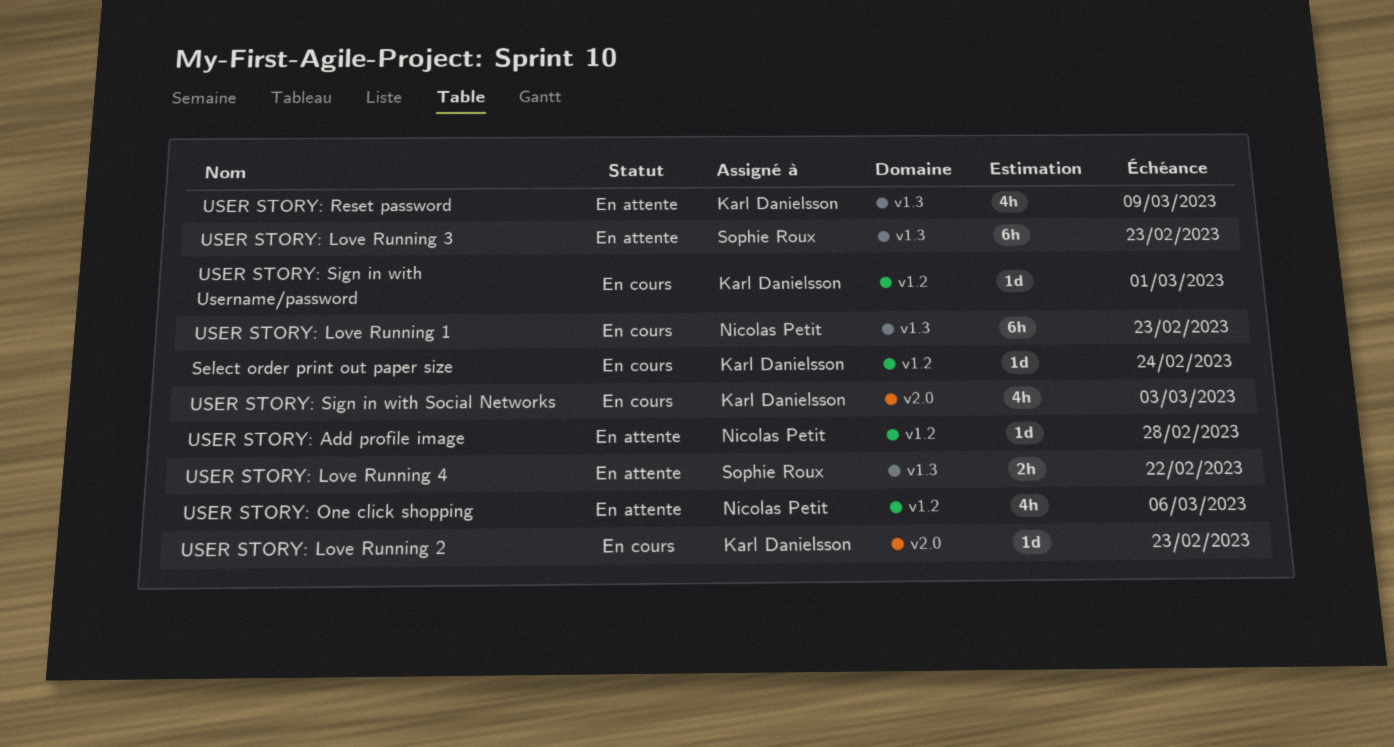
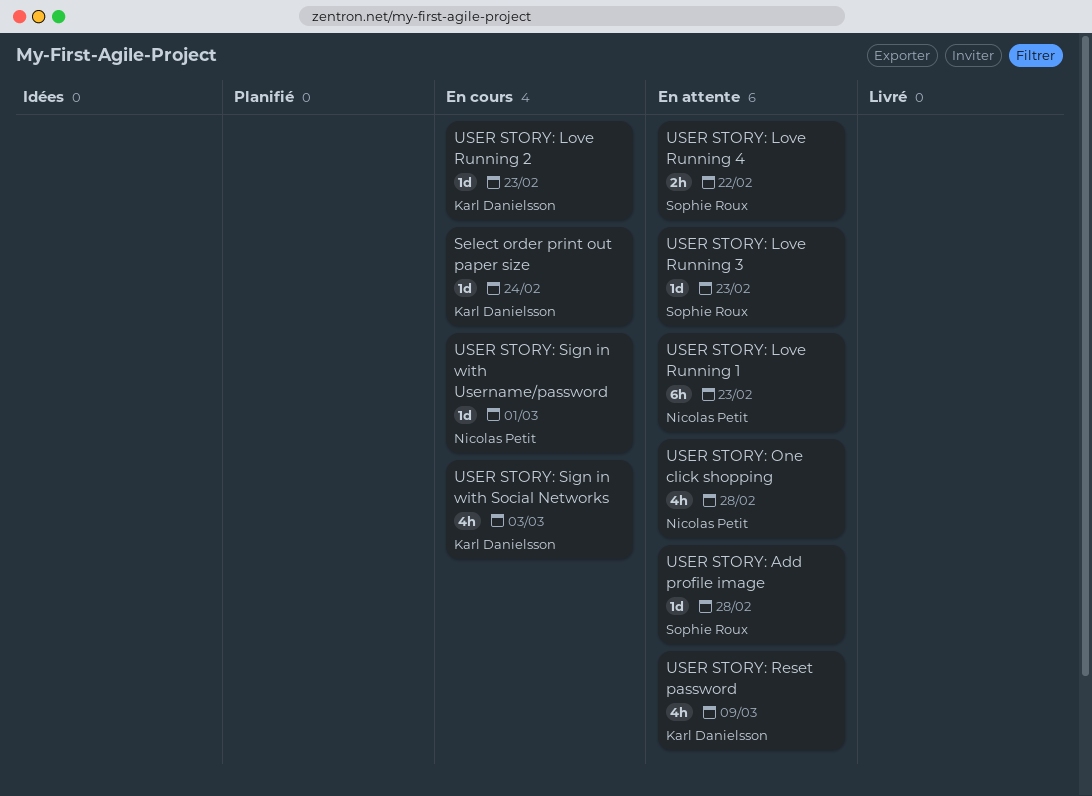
USER STORY: Add profile image, owner: Nicolas Petit -> Sophie Roux
USER STORY: Love Running 1, status: En cours -> En attente
USER STORY: Love Running 3, estimate: 6h -> 1d
USER STORY: One click shopping, due: Mar 6 -> Feb 28
USER STORY: Sign in with Username/password, owner: Karl Danielsson -> Nicolas Petit

